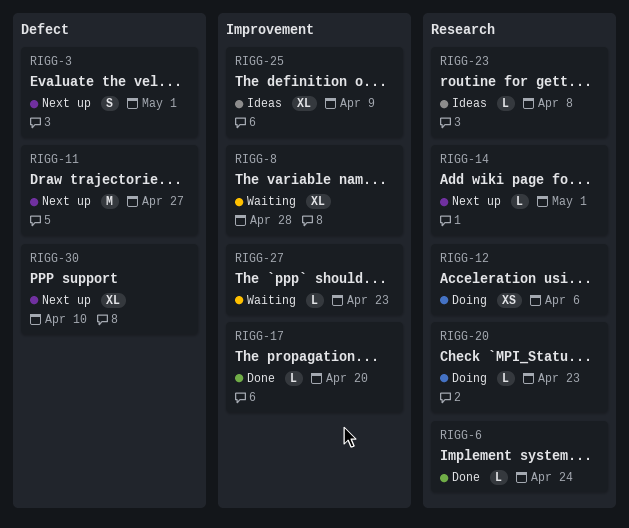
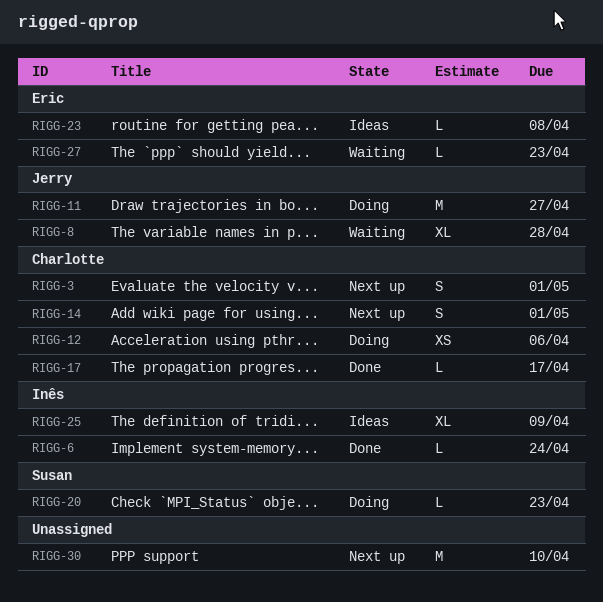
RIGG-11, status: Next up -> Doing
RIGG-14, estimate: L -> S
RIGG-17, due: Apr 20 -> Apr 17
RIGG-30, estimate: XL -> M

